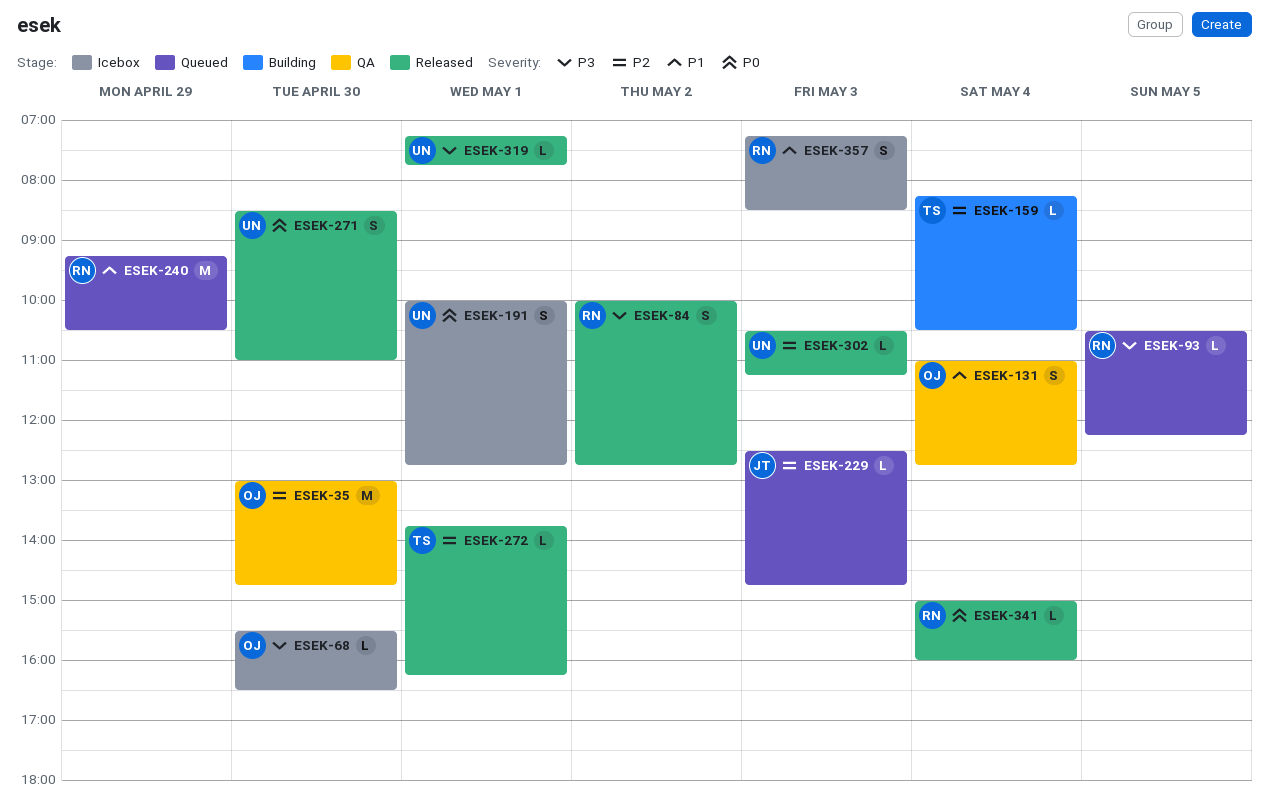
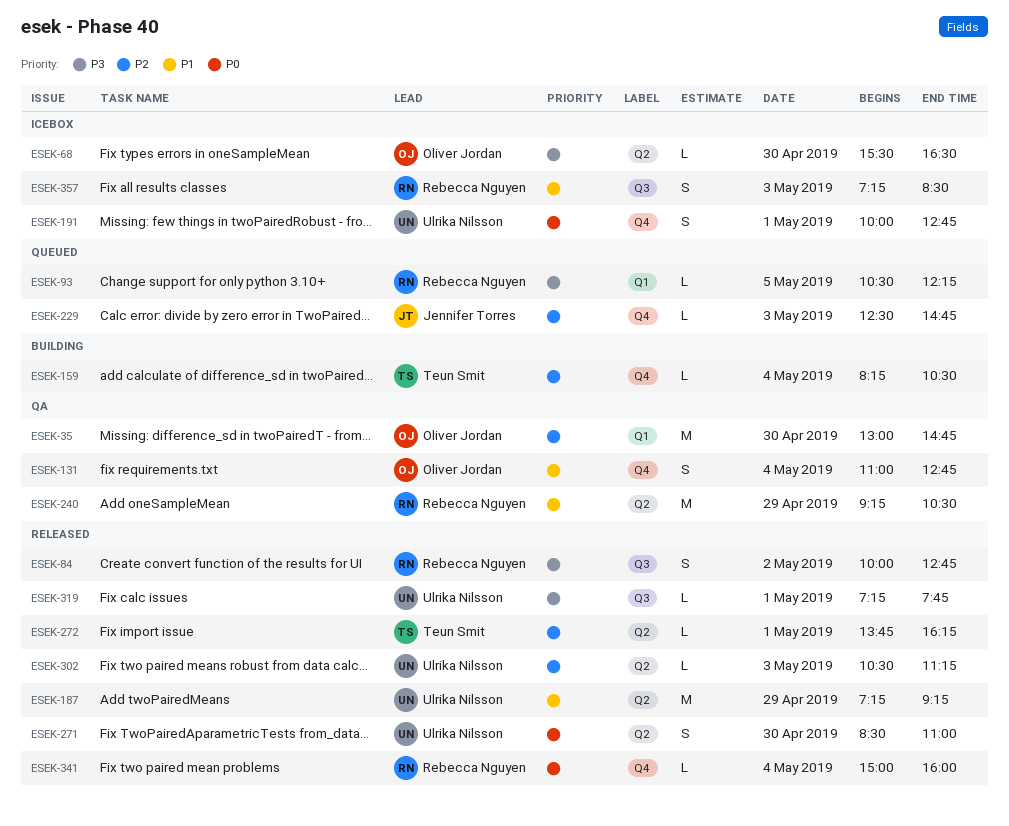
ESEK-187: none -> present
ESEK-240, status: Queued -> QA

